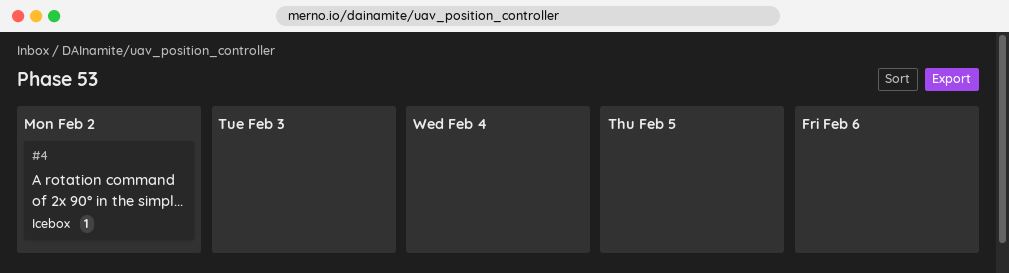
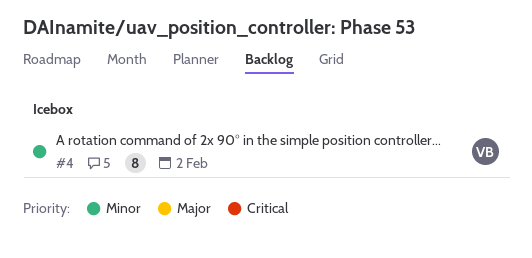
#4, estimate: 1 -> 8

